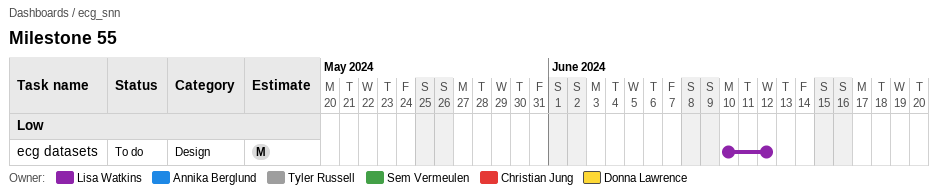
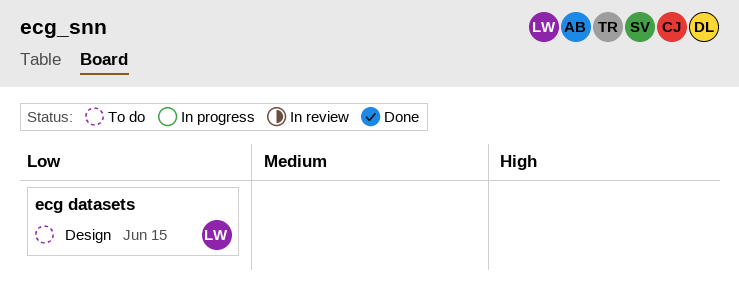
ecg datasets, due: Jun 12 -> Jun 15

